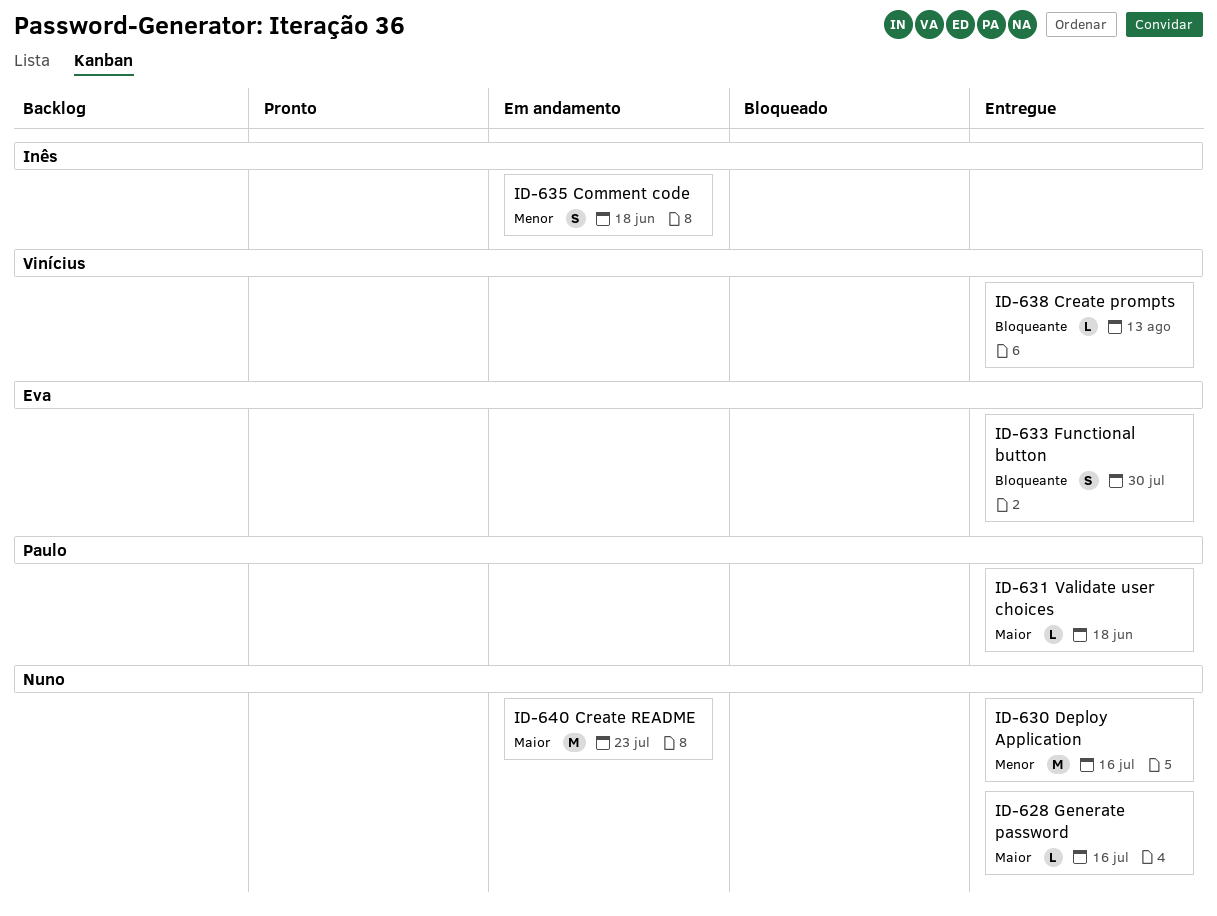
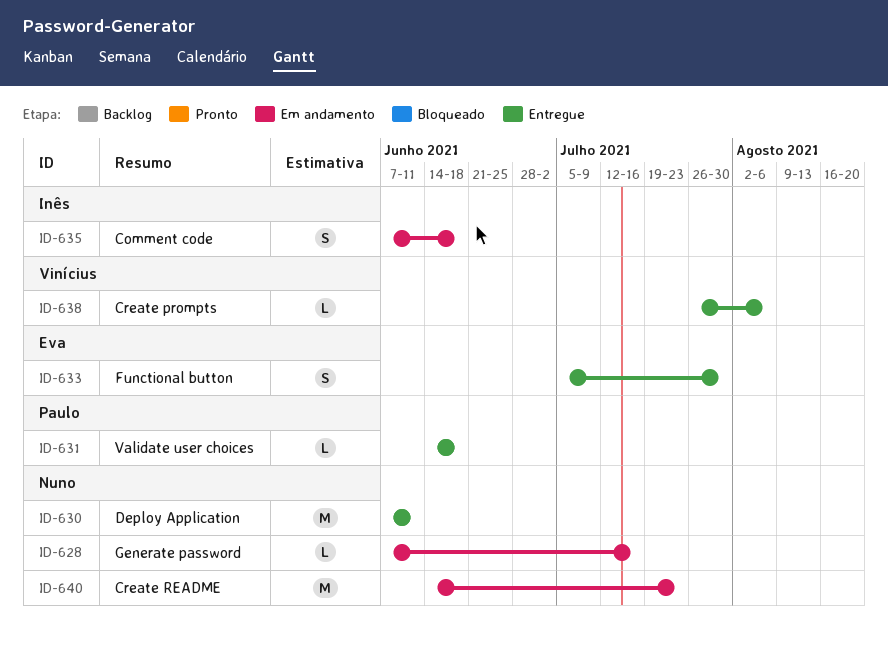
ID-628, status: Entregue -> Em andamento
ID-630, due: Jul 16 -> Jun 11
ID-638, due: Aug 13 -> Aug 6

